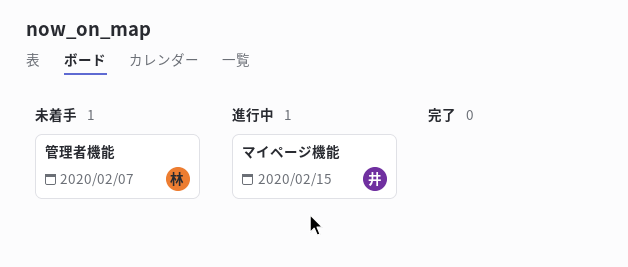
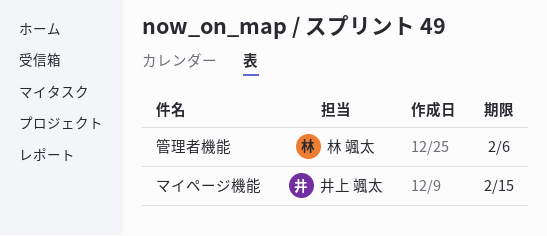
管理者機能, due: Feb 7 -> Feb 6

